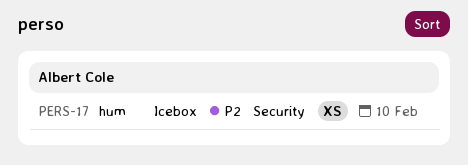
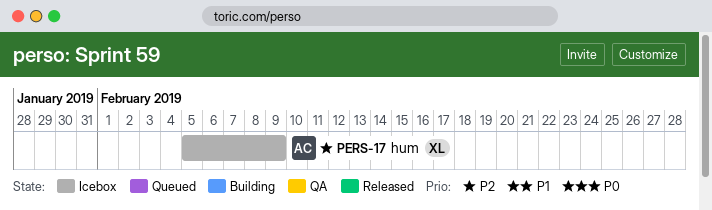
PERS-17, estimate: XS -> XL
PERS-17, due: Feb 10 -> Feb 9

